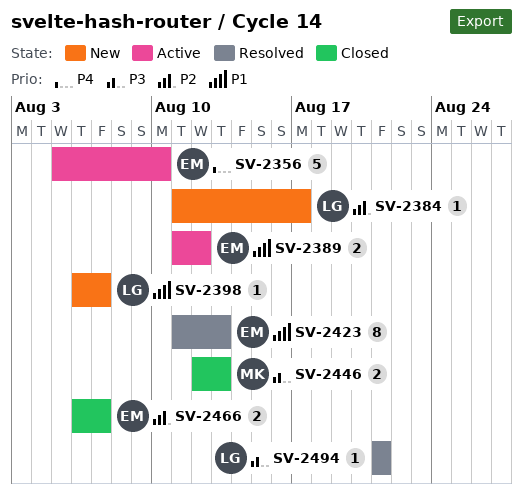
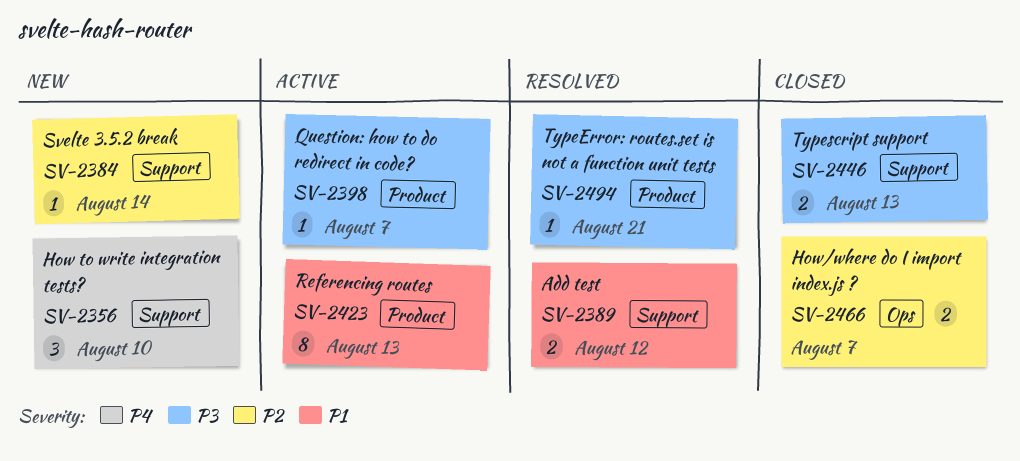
SV-2356, status: Active -> New
SV-2356, estimate: 5 -> 3
SV-2384, due: Aug 17 -> Aug 14
SV-2389, status: Active -> Resolved
SV-2398, status: New -> Active
SV-2398, priority: P1 -> P3
SV-2423, status: Resolved -> Active

